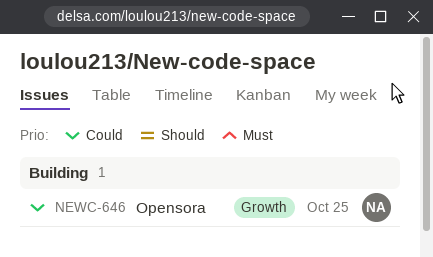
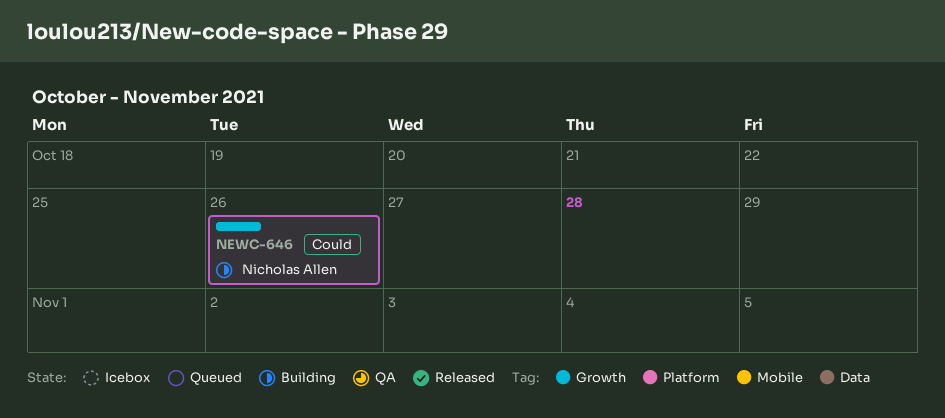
NEWC-646, due: Oct 25 -> Oct 26

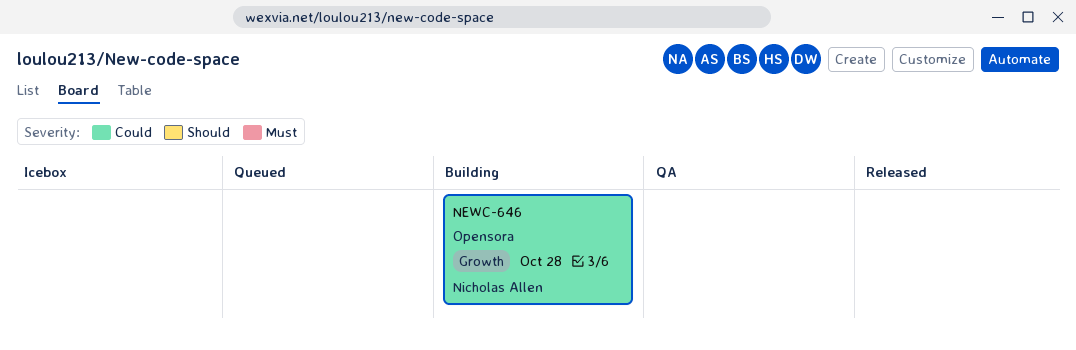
NEWC-646, due: Oct 26 -> Oct 28

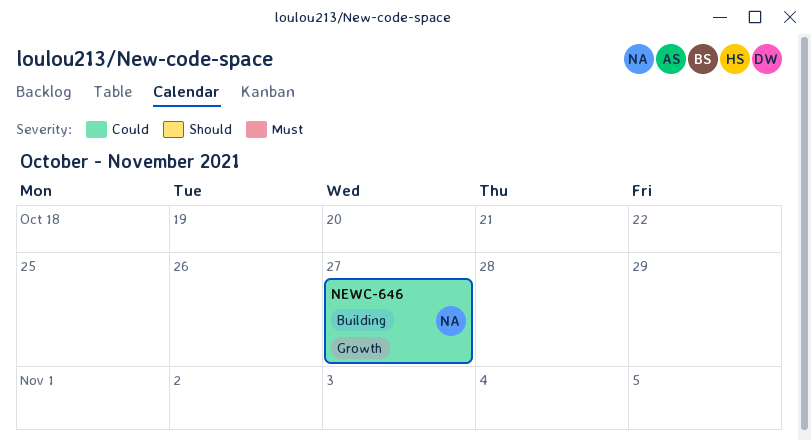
NEWC-646, due: Oct 28 -> Oct 27

